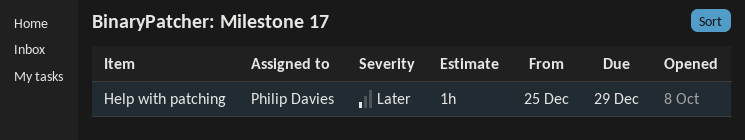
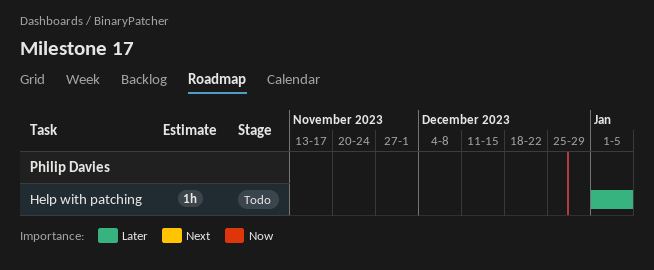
Help with patching, start: Dec 25 -> Jan 1
Help with patching, due: Dec 29 -> Jan 5

